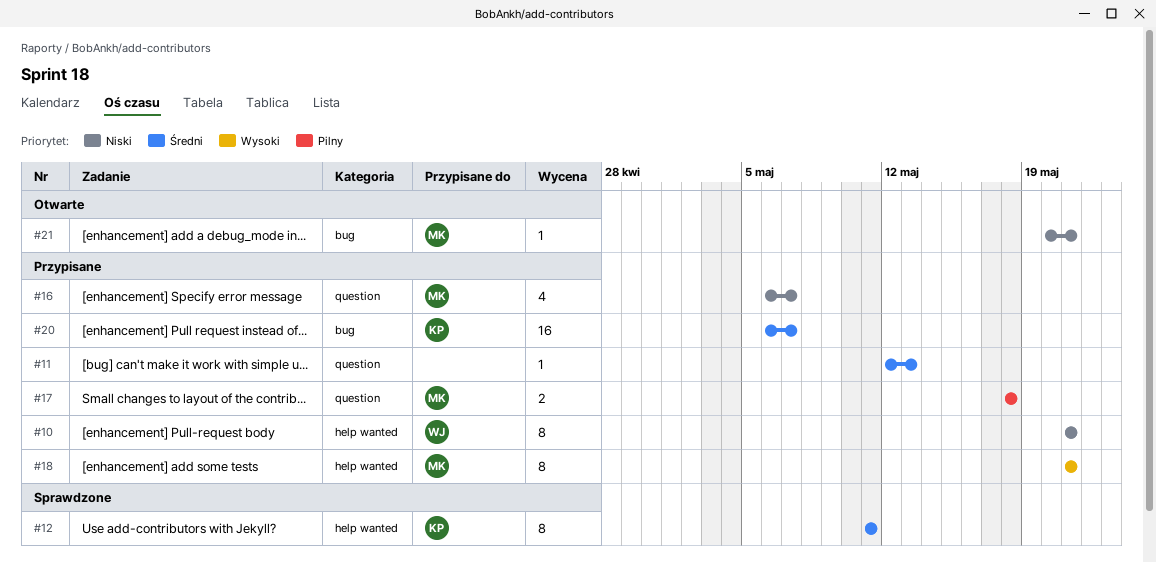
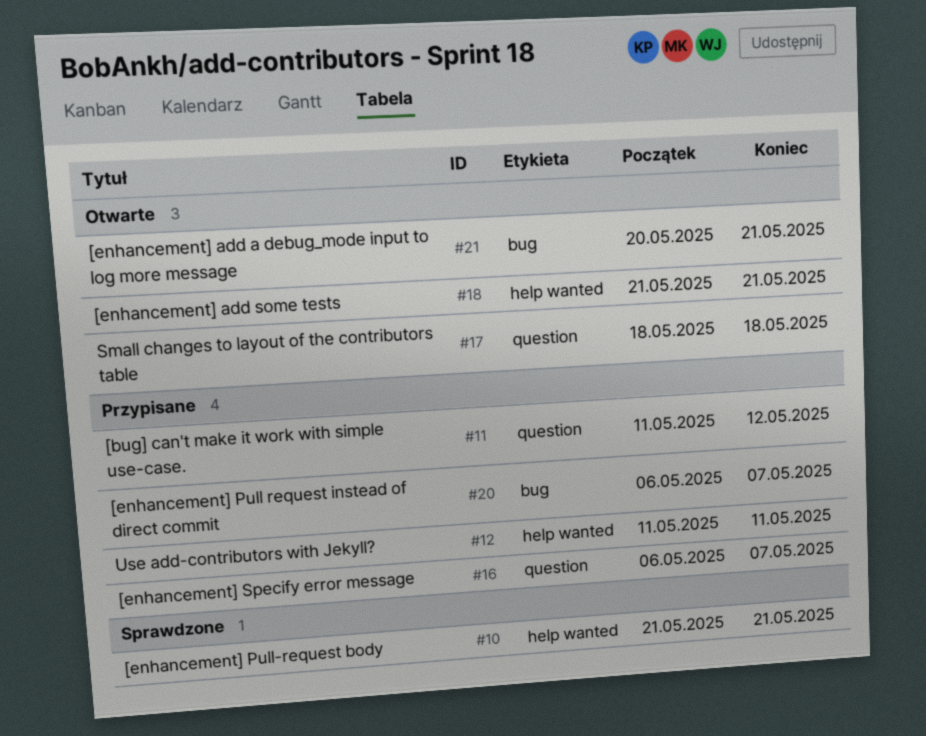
#10, status: Przypisane -> Sprawdzone
#11, start: May 12 -> May 11
#11, due: May 13 -> May 12
#12, status: Sprawdzone -> Przypisane
#17, status: Przypisane -> Otwarte
#18, status: Przypisane -> Otwarte

